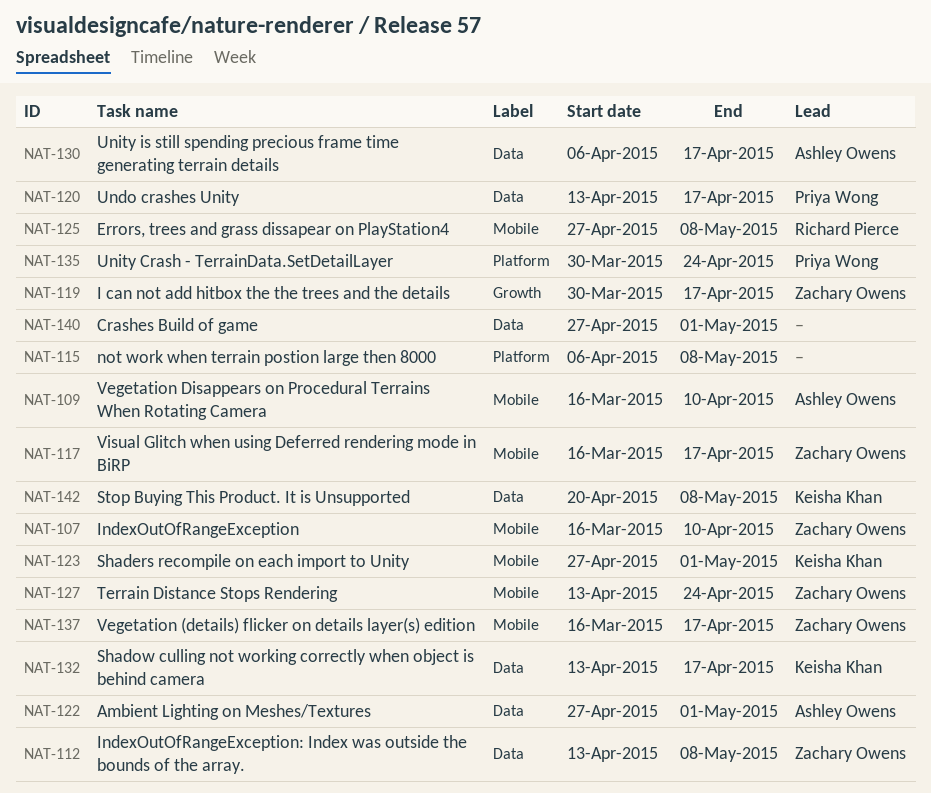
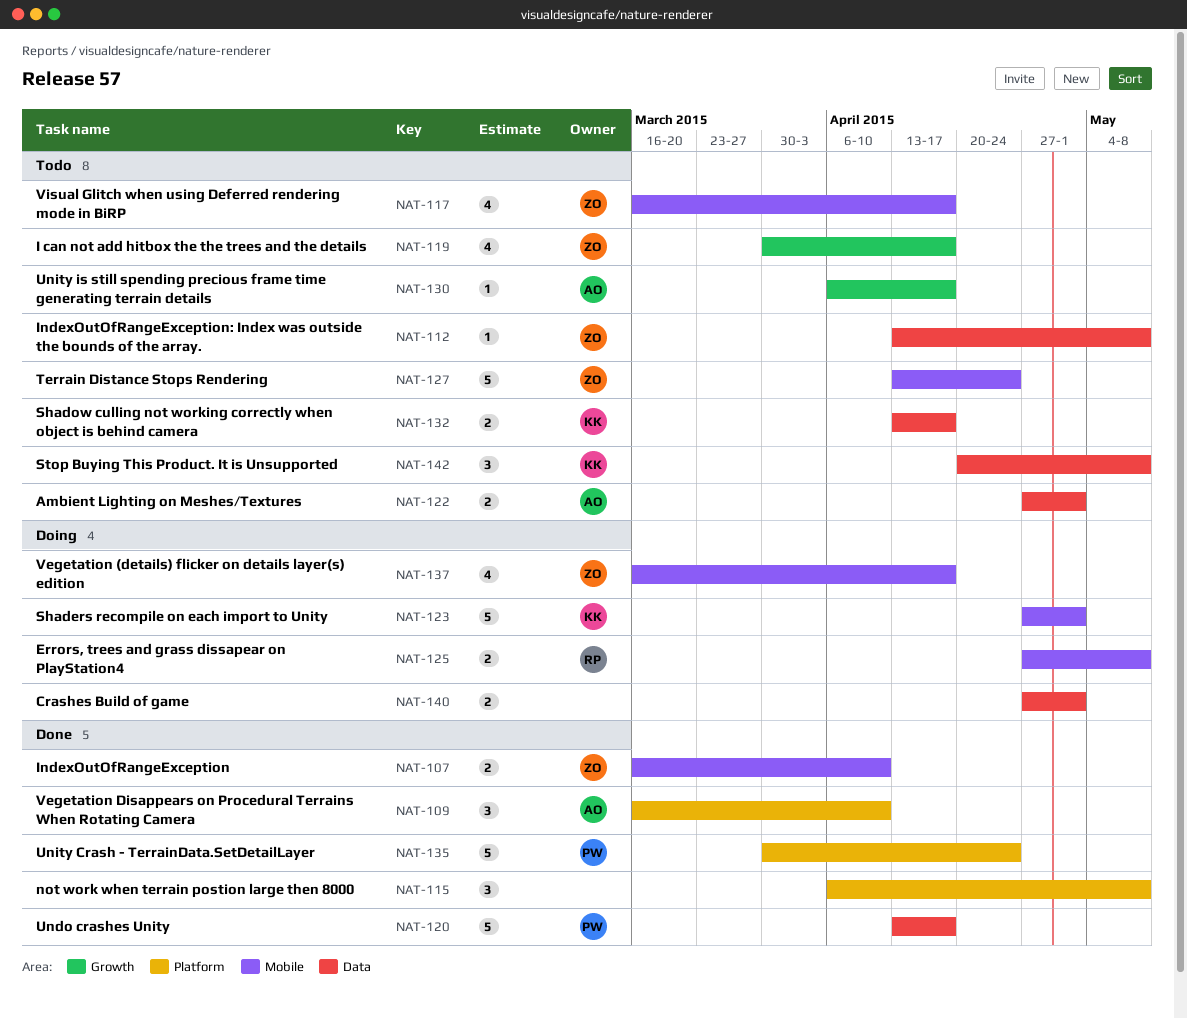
NAT-109, label: Mobile -> Platform
NAT-130, label: Data -> Growth

